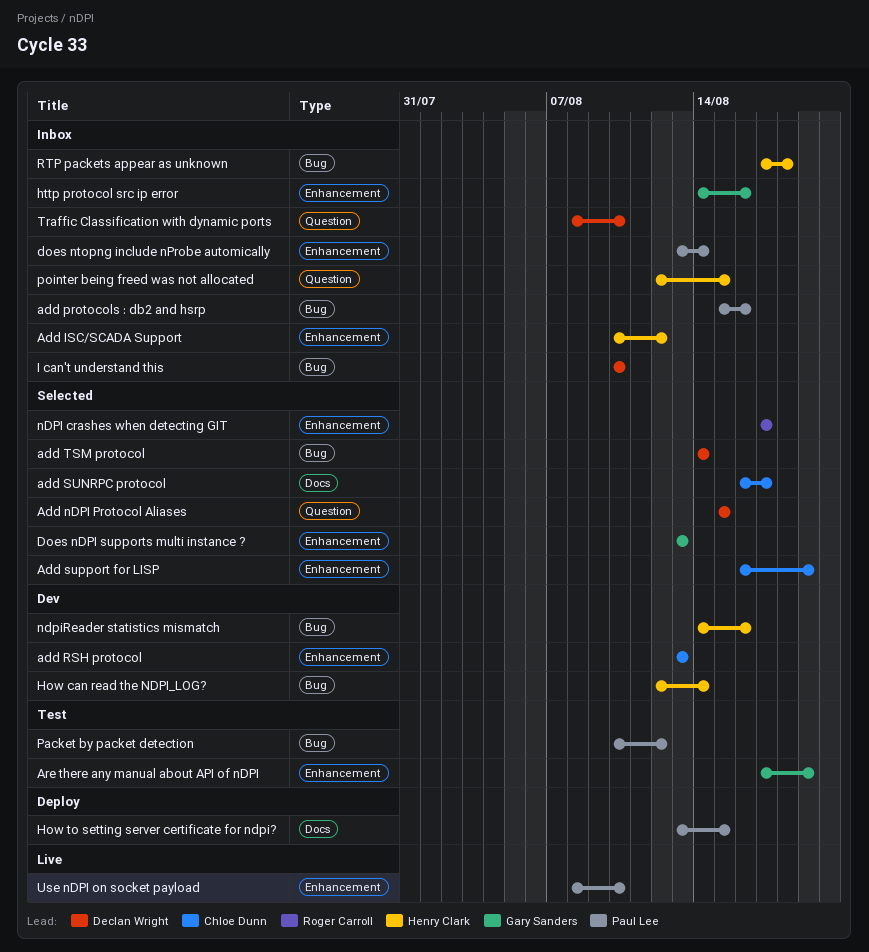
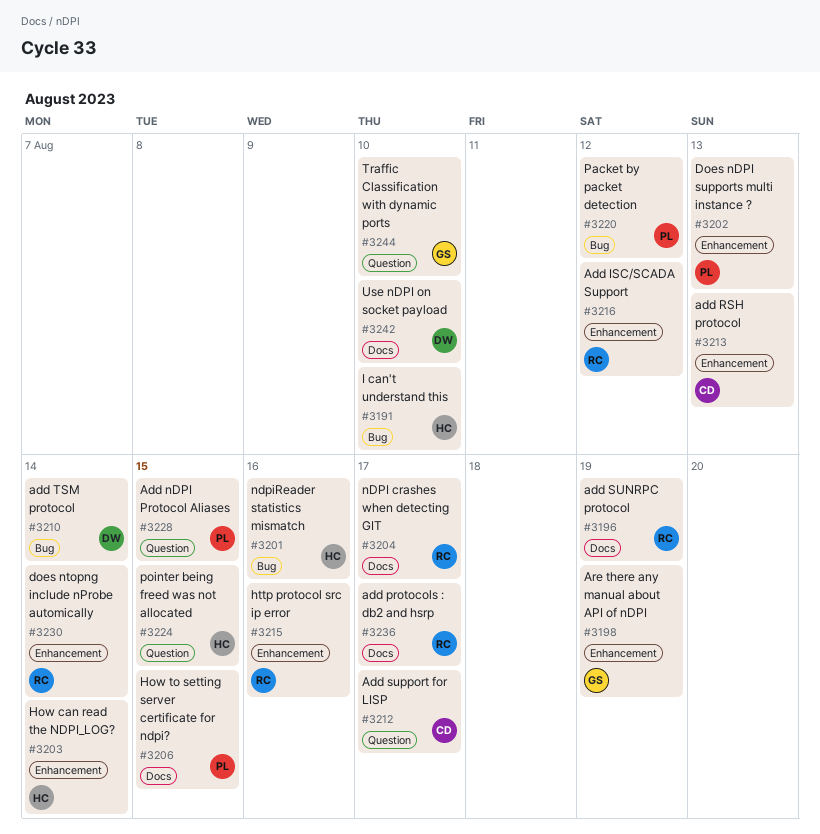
Add ISC/SCADA Support, owner: Henry Clark -> Roger Carroll
Add nDPI Protocol Aliases, owner: Declan Wright -> Paul Lee
add protocols : db2 and hsrp, owner: Paul Lee -> Roger Carroll
add protocols : db2 and hsrp, label: Bug -> Docs
add protocols : db2 and hsrp, due: Aug 16 -> Aug 17
add SUNRPC protocol, owner: Chloe Dunn -> Roger Carroll
add SUNRPC protocol, due: Aug 17 -> Aug 19
Add support for LISP, label: Enhancement -> Question
Add support for LISP, due: Aug 19 -> Aug 17
Does nDPI supports multi instance ?, owner: Gary Sanders -> Paul Lee
does ntopng include nProbe automically, owner: Paul Lee -> Roger Carroll
How can read the NDPI_LOG?, label: Bug -> Enhancement
http protocol src ip error, owner: Gary Sanders -> Roger Carroll
I can't understand this, owner: Declan Wright -> Henry Clark
nDPI crashes when detecting GIT, label: Enhancement -> Docs
RTP packets appear as unknown: present -> none
Traffic Classification with dynamic ports, owner: Declan Wright -> Gary Sanders
Use nDPI on socket payload, owner: Paul Lee -> Declan Wright
Use nDPI on socket payload, label: Enhancement -> Docs

